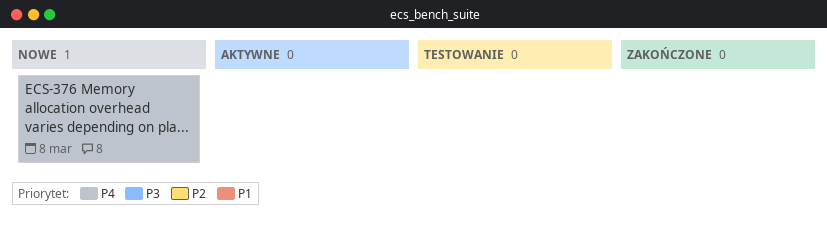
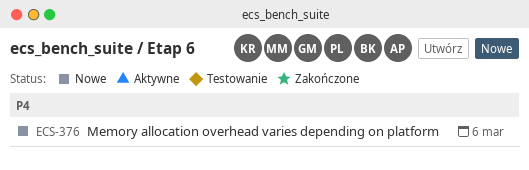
ECS-376, due: Mar 8 -> Mar 6

